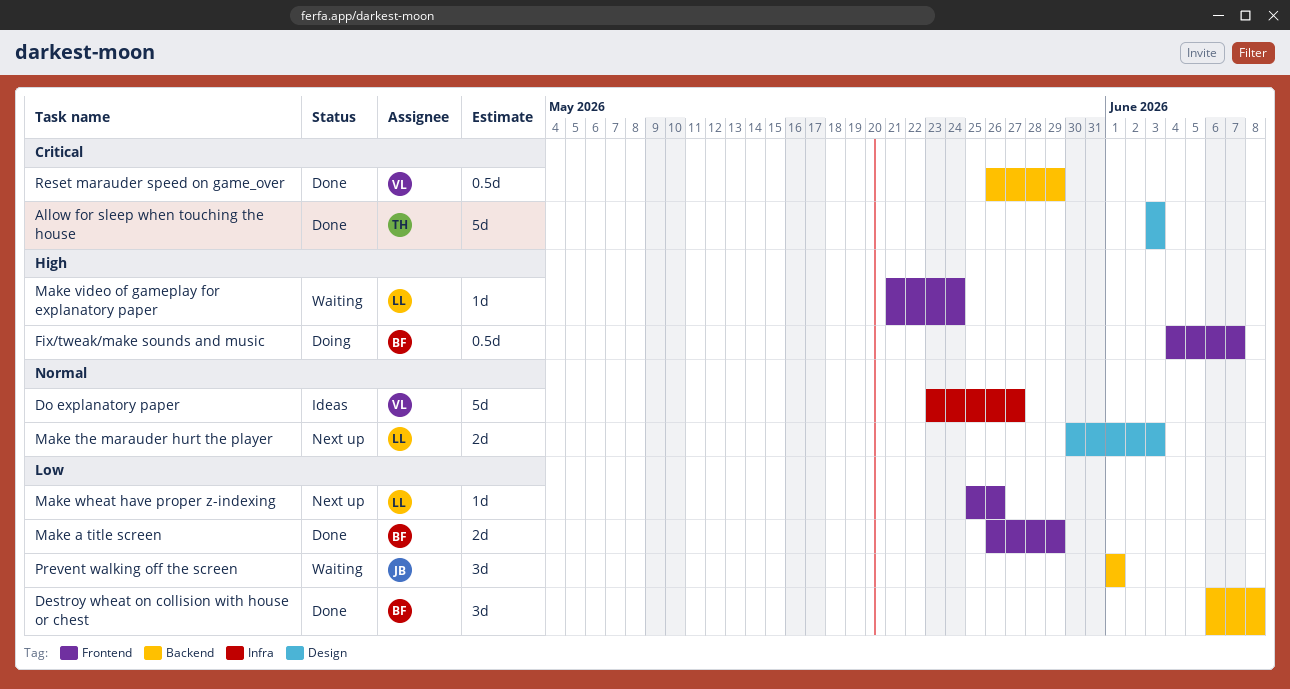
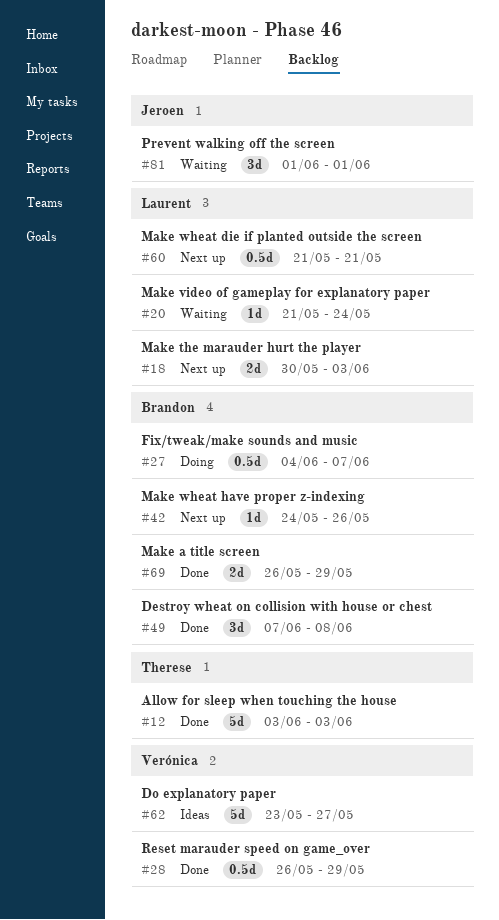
Destroy wheat on collision with house or chest, start: Jun 6 -> Jun 7
Make wheat die if planted outside the screen: none -> present
Make wheat have proper z-indexing, owner: Laurent -> Brandon
Make wheat have proper z-indexing, start: May 25 -> May 24

